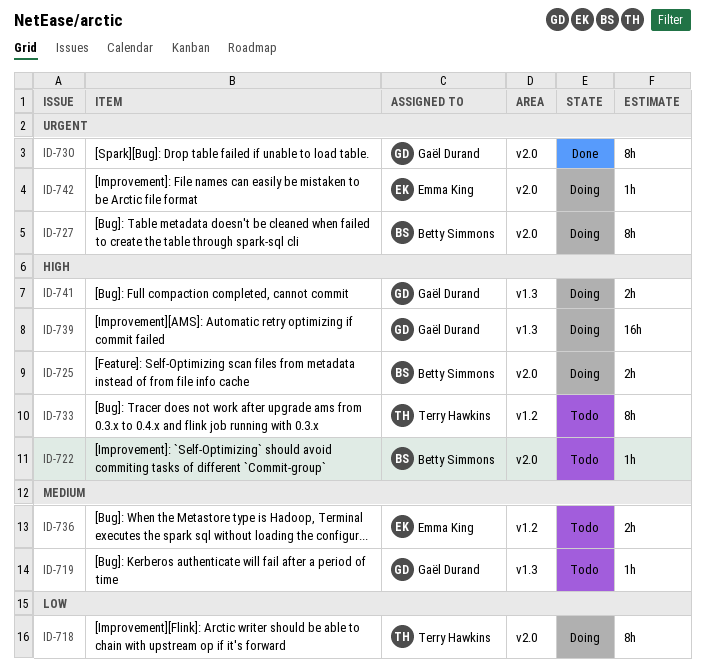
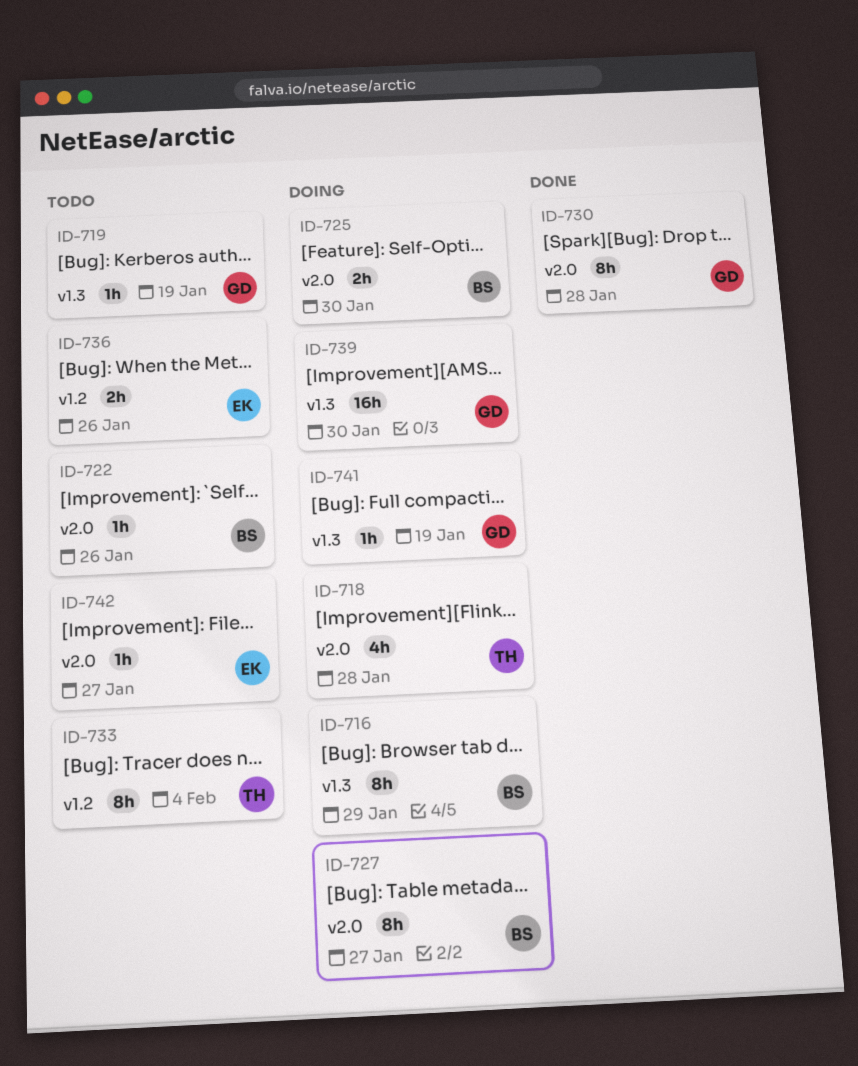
ID-716: none -> present
ID-718, estimate: 8h -> 4h
ID-741, estimate: 2h -> 1h
ID-742, status: Doing -> Todo

